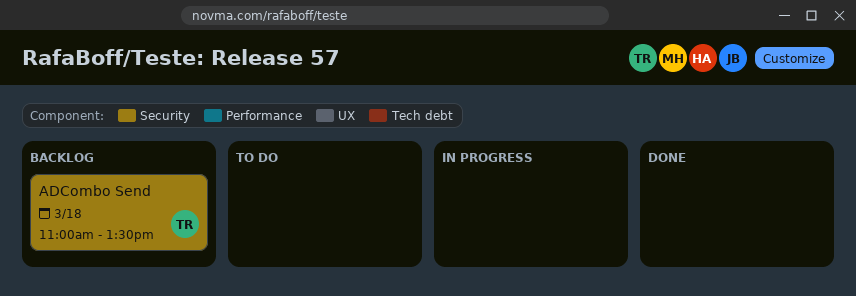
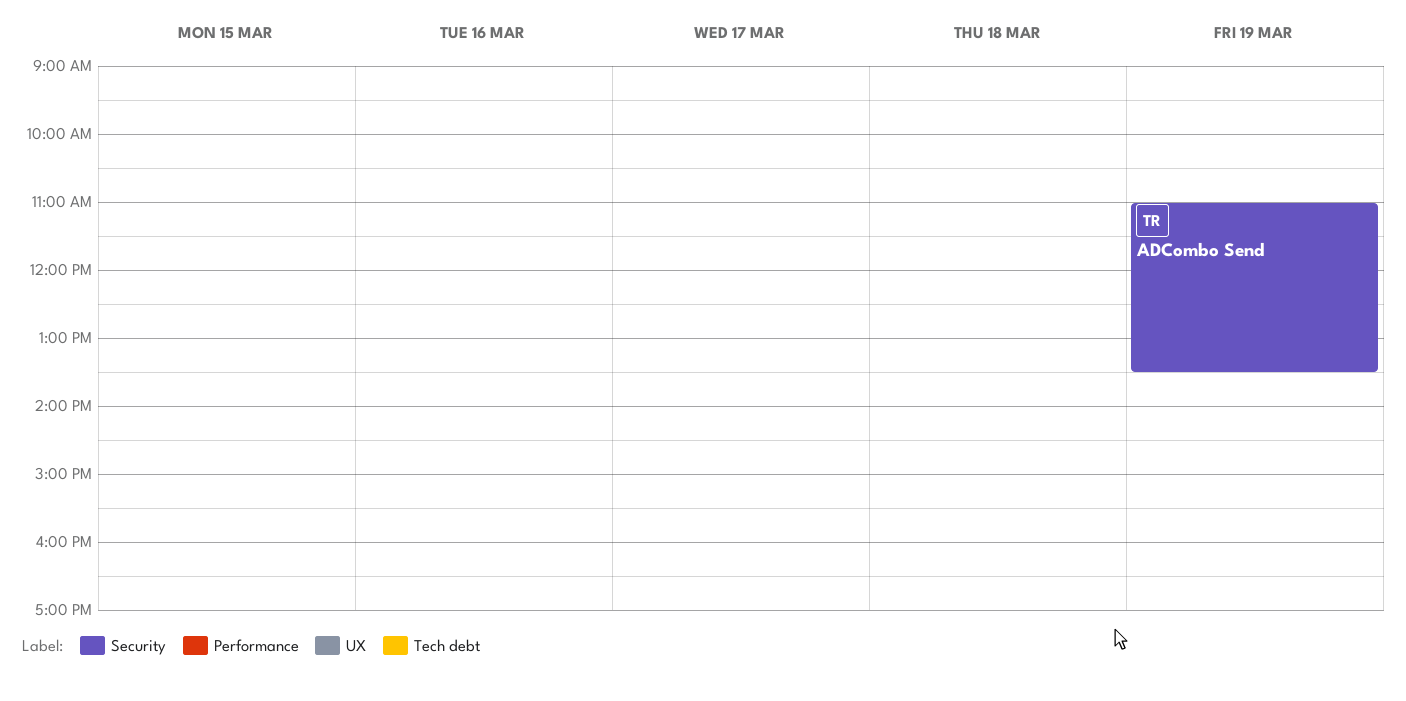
ADCombo Send, day: Mar 18 -> Mar 19

